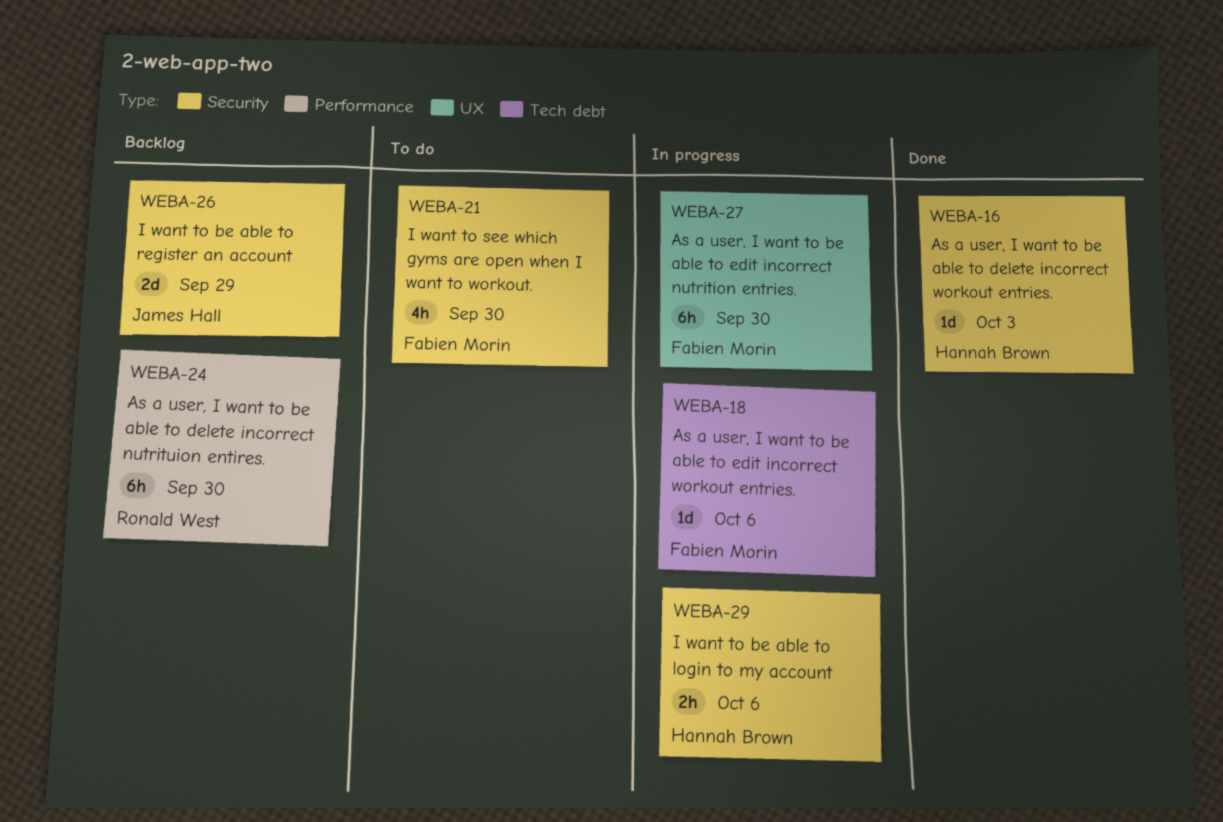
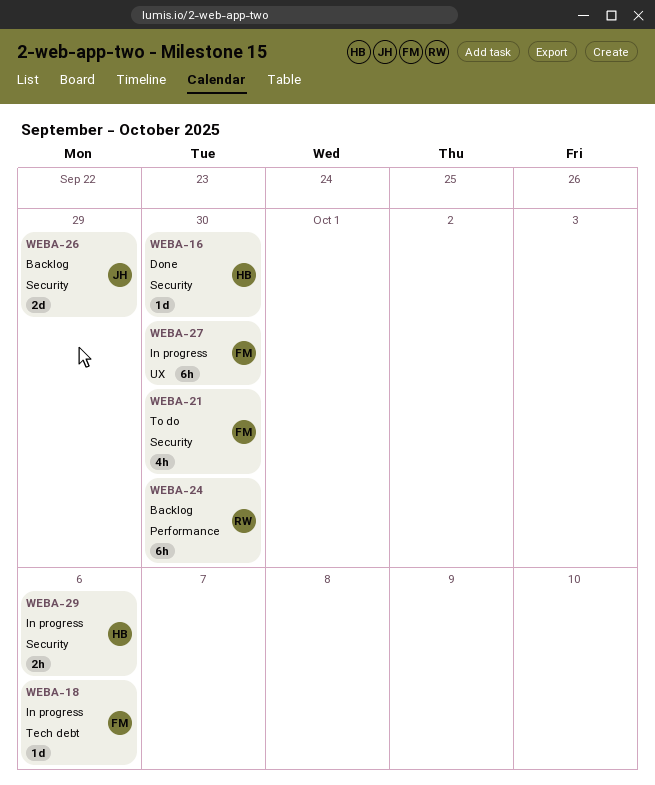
WEBA-16, due: Oct 3 -> Sep 30

